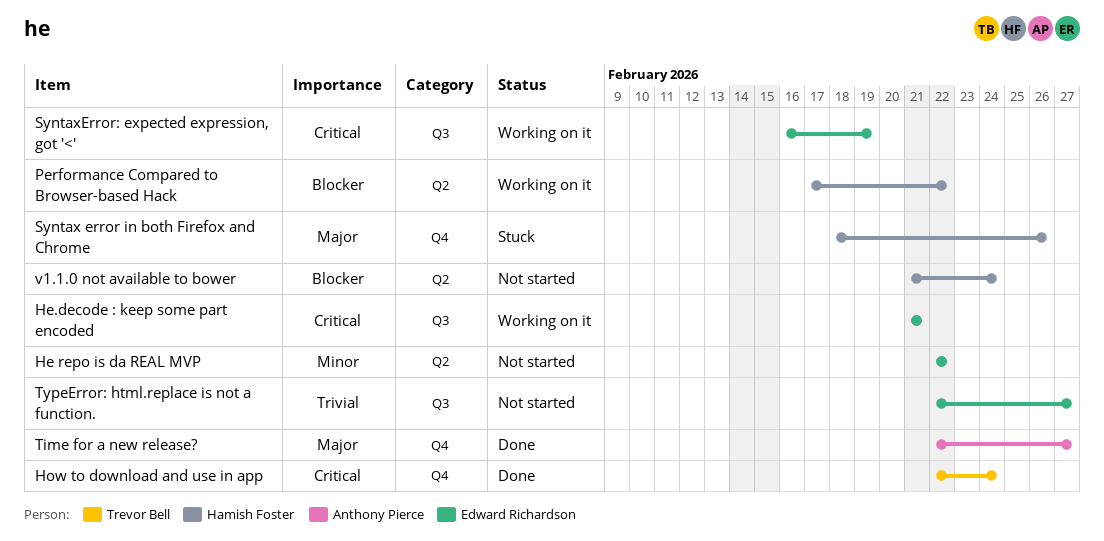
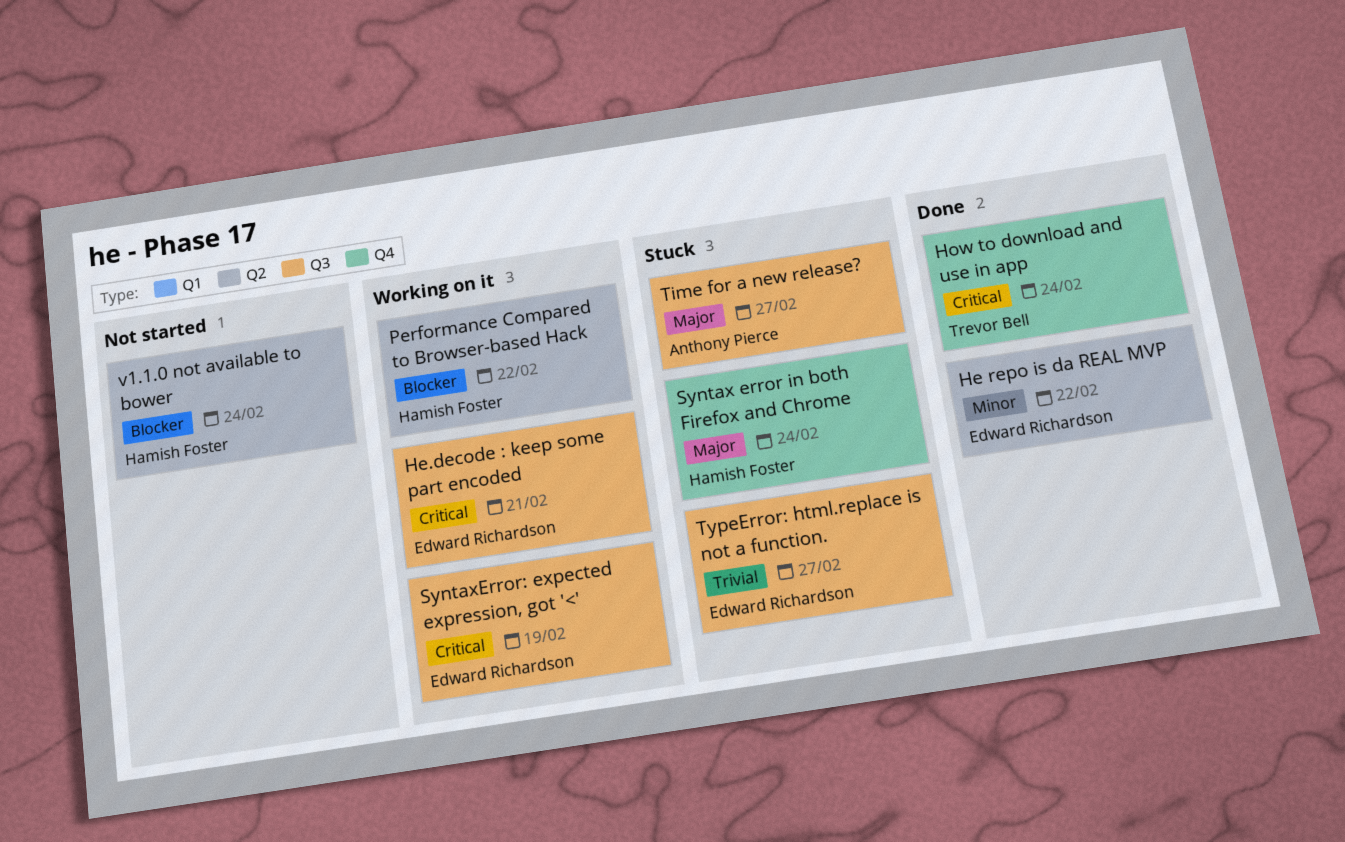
He repo is da REAL MVP, status: Not started -> Done
Syntax error in both Firefox and Chrome, due: Feb 26 -> Feb 24
Time for a new release?, status: Done -> Stuck
Time for a new release?, label: Q4 -> Q3
TypeError: html.replace is not a function., status: Not started -> Stuck

